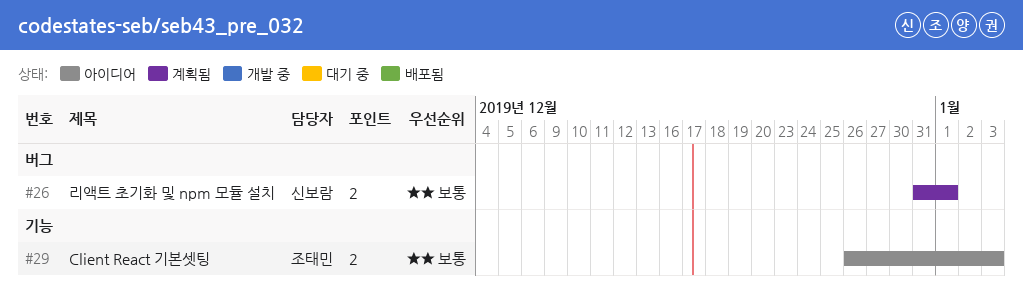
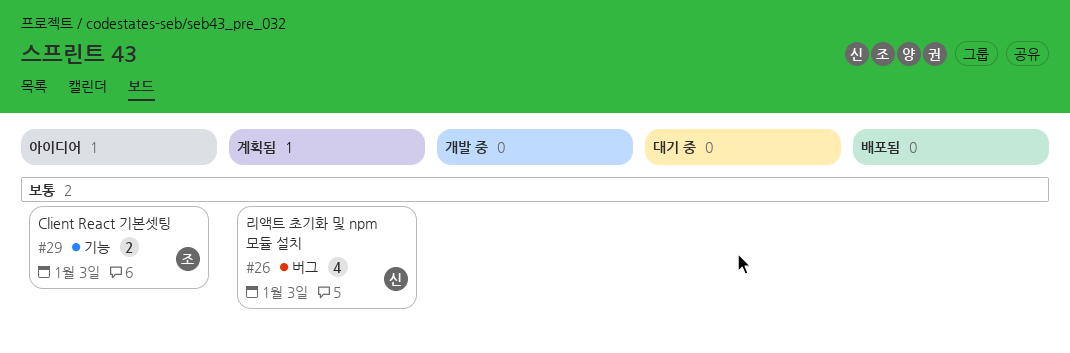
#26, estimate: 2 -> 4
#26, due: Jan 1 -> Jan 3

